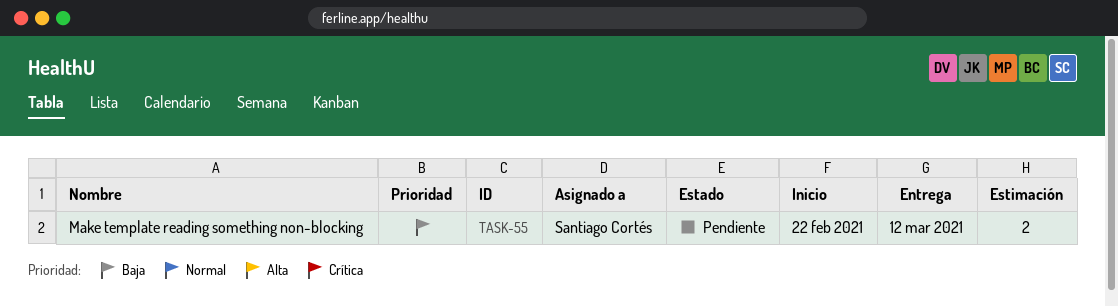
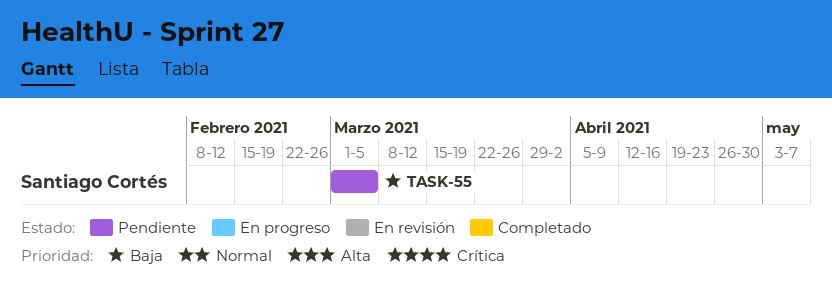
TASK-55, start: Feb 22 -> Mar 1
TASK-55, due: Mar 12 -> Mar 5

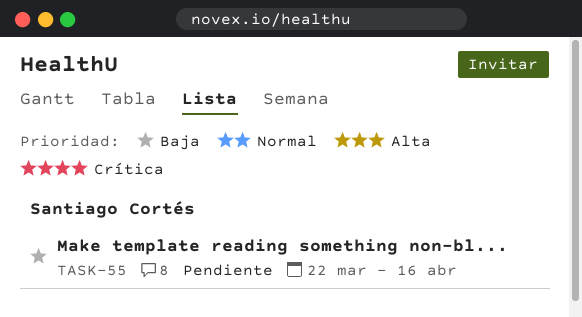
TASK-55, start: Mar 1 -> Mar 22
TASK-55, due: Mar 5 -> Apr 16

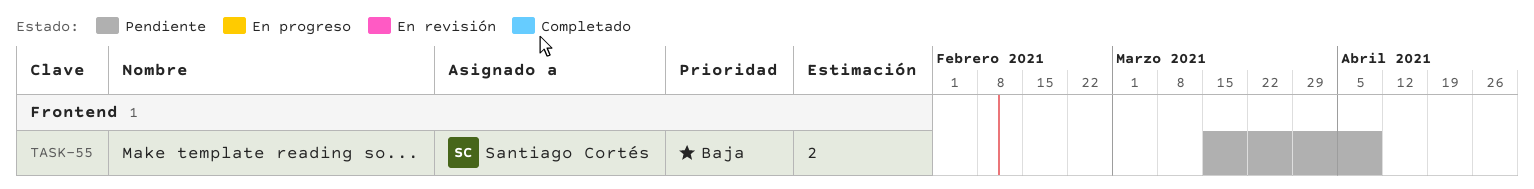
TASK-55, start: Mar 22 -> Mar 15
TASK-55, due: Apr 16 -> Apr 9

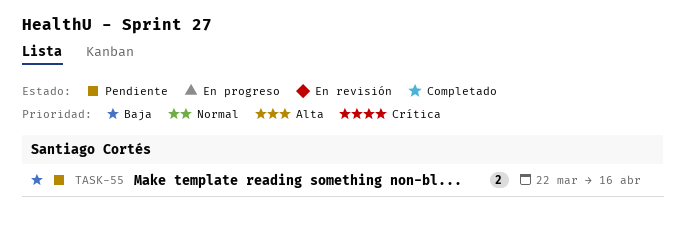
TASK-55, start: Mar 15 -> Mar 22
TASK-55, due: Apr 9 -> Apr 16

